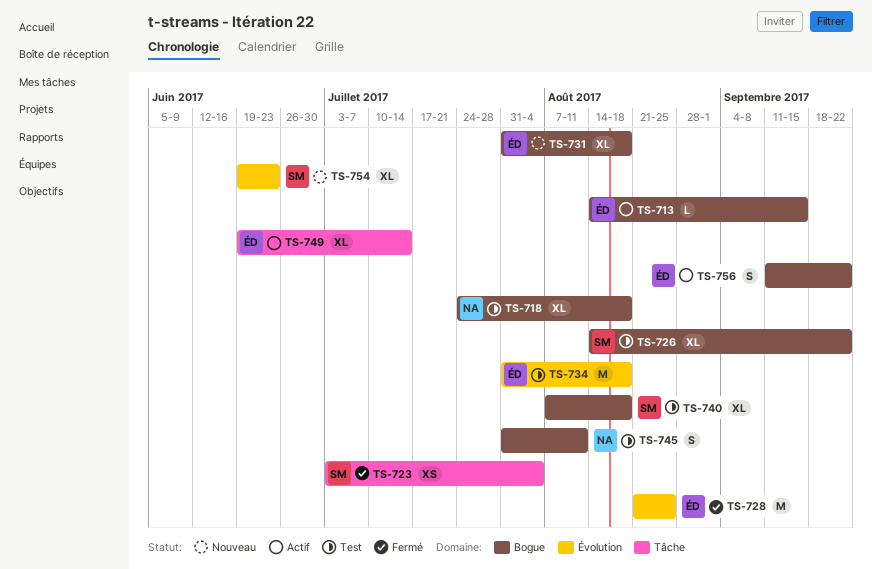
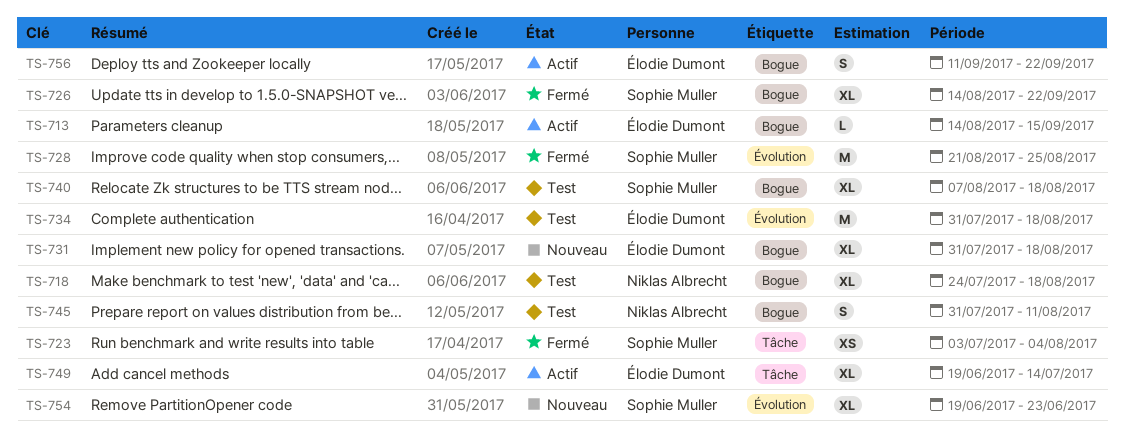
TS-726, status: Test -> Fermé
TS-728, owner: Élodie Dumont -> Sophie Muller

